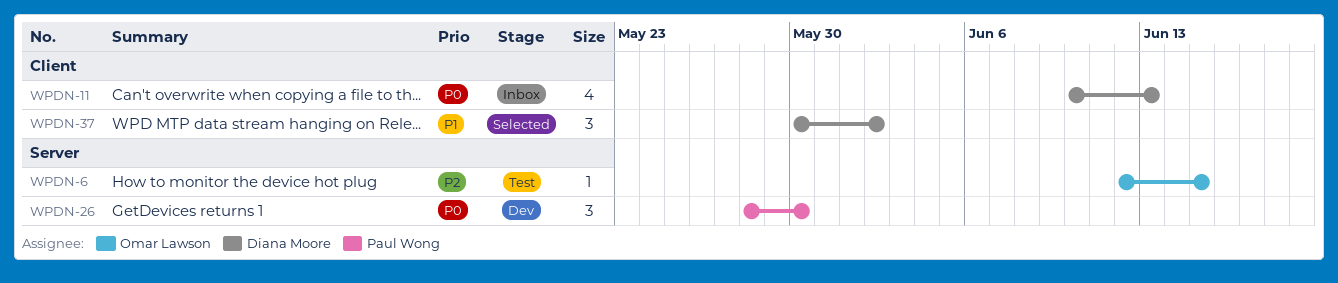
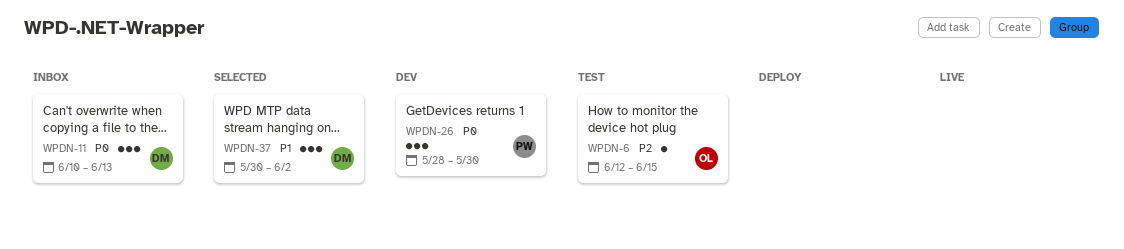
WPDN-11, estimate: 4 -> 3

